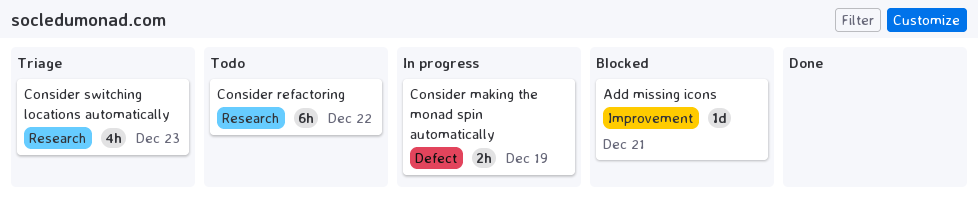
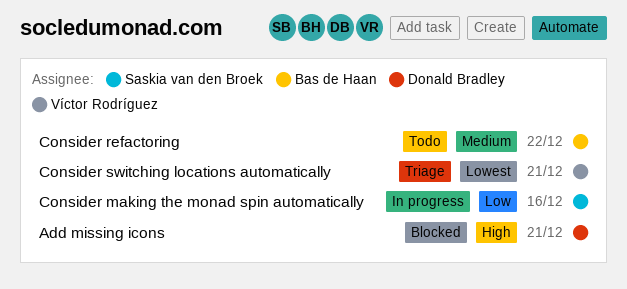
Consider making the monad spin automatically, due: Dec 19 -> Dec 16
Consider switching locations automatically, due: Dec 23 -> Dec 21

